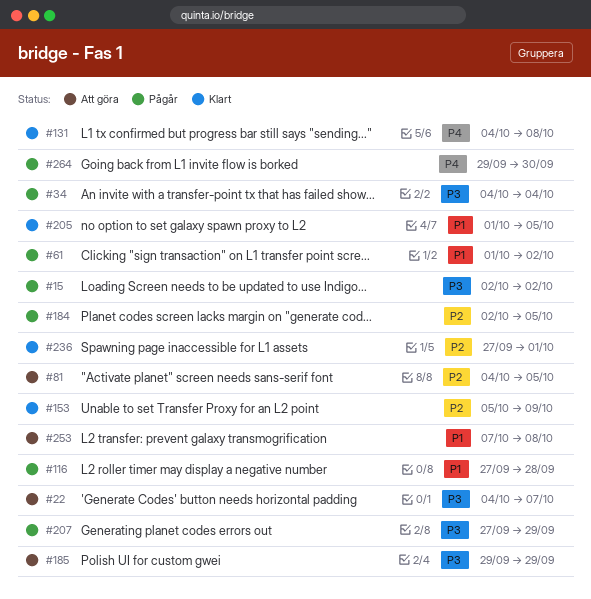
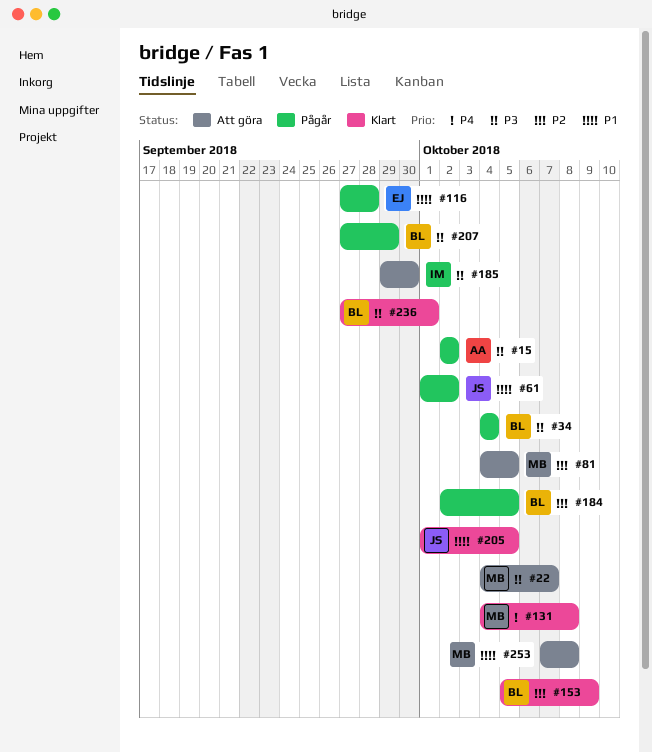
#185, due: Sep 29 -> Sep 30
#236, priority: P2 -> P3
#264: present -> none

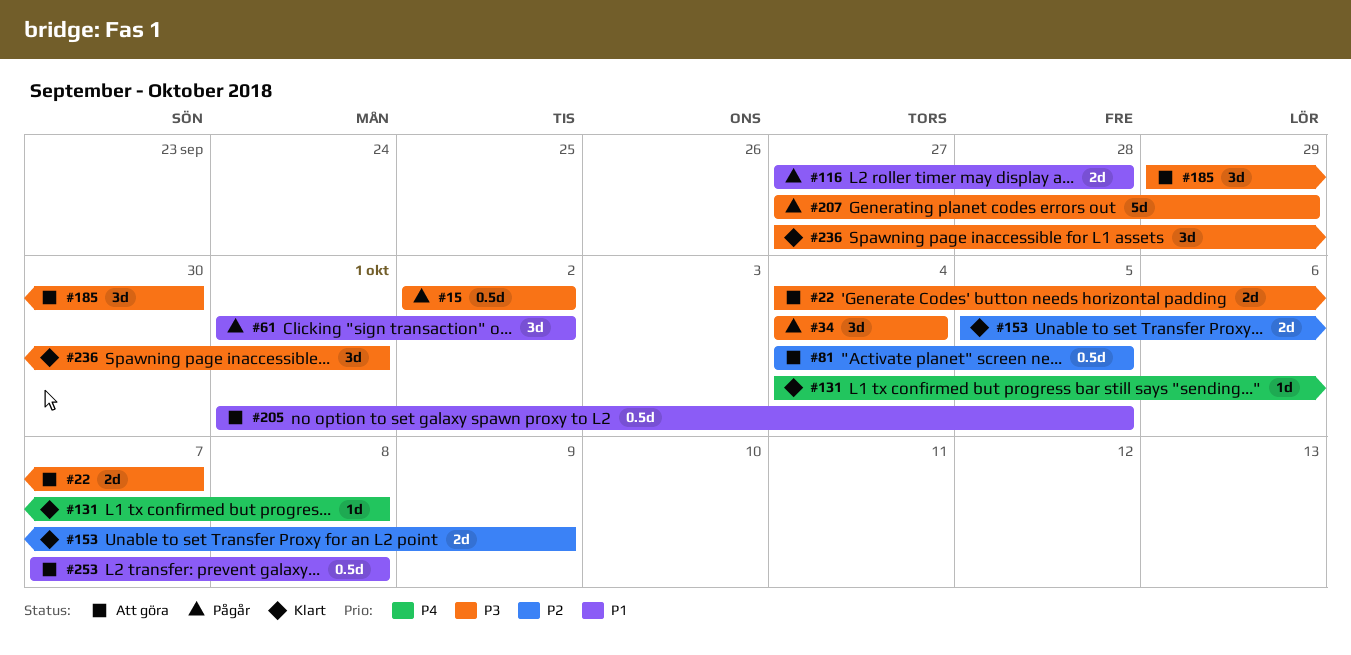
#184: present -> none
#205, status: Klart -> Att göra

